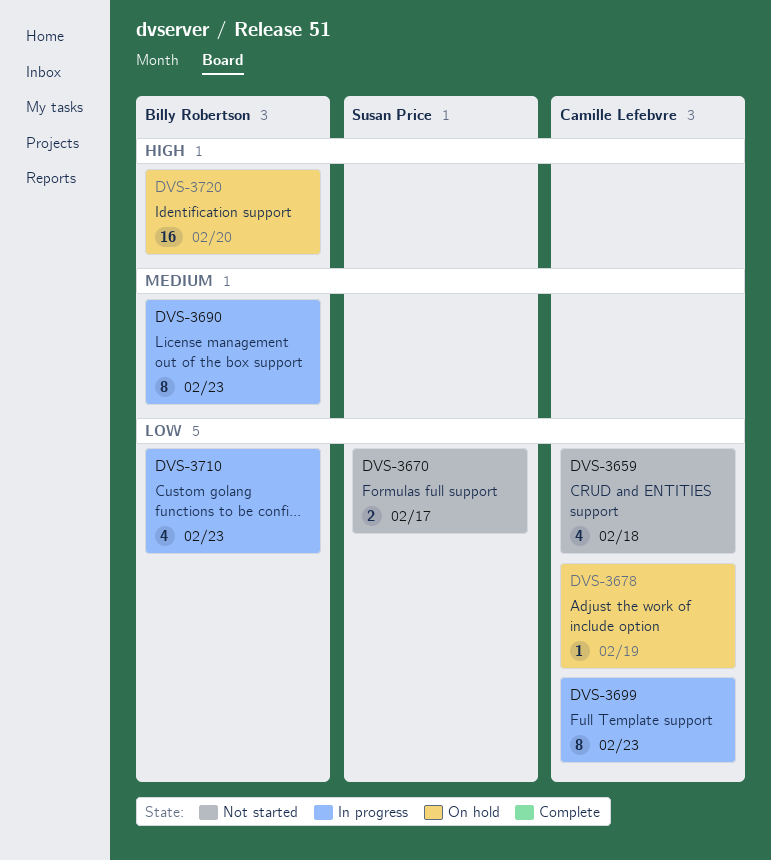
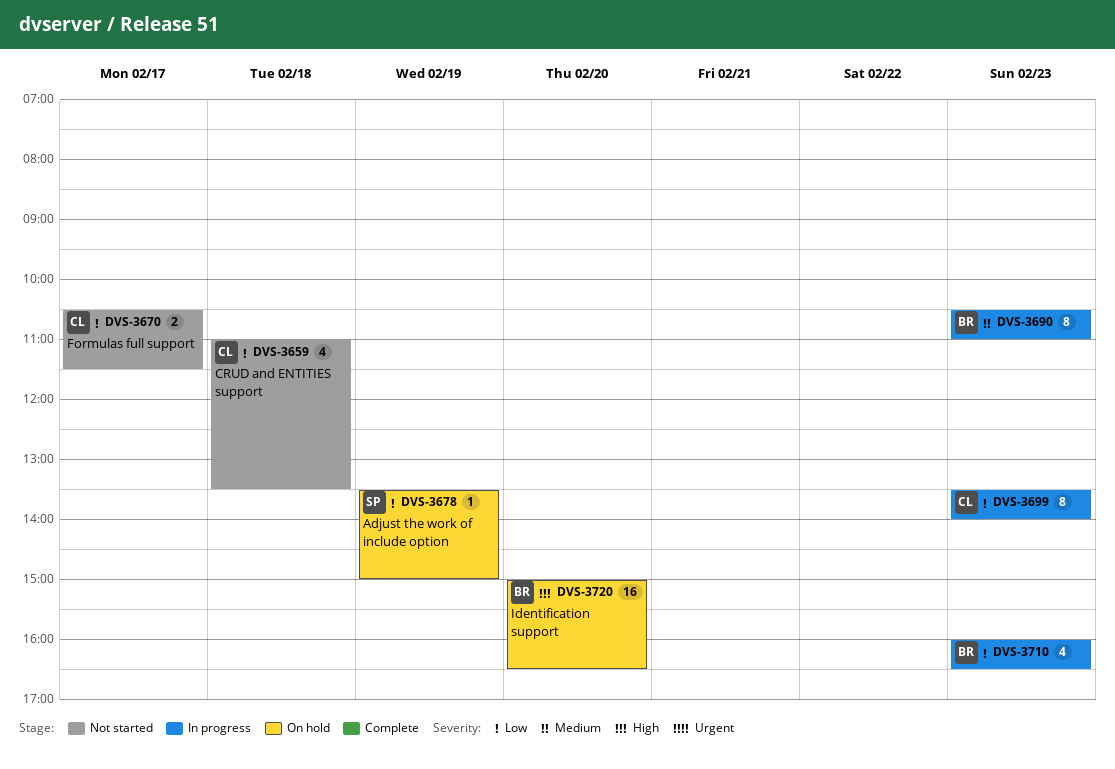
DVS-3670, owner: Susan Price -> Camille Lefebvre
DVS-3678, owner: Camille Lefebvre -> Susan Price

